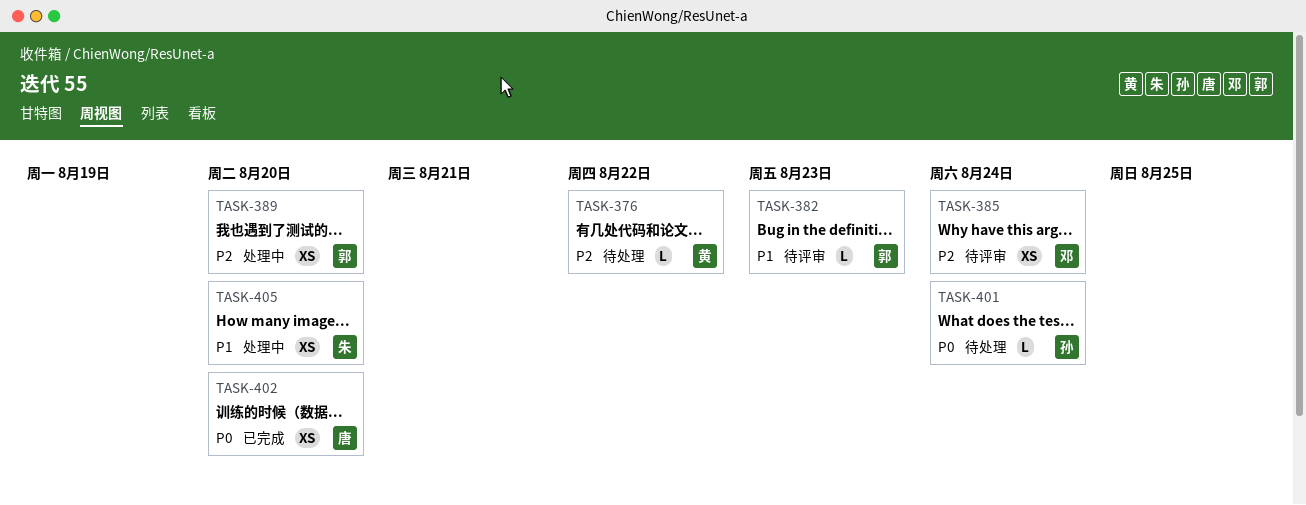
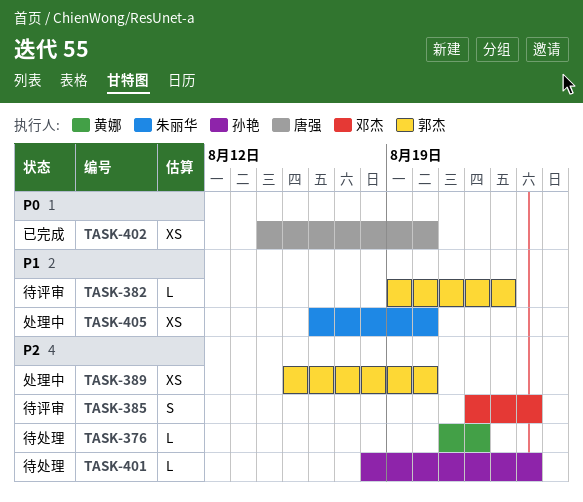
TASK-385, estimate: XS -> S
TASK-401, priority: P0 -> P2

